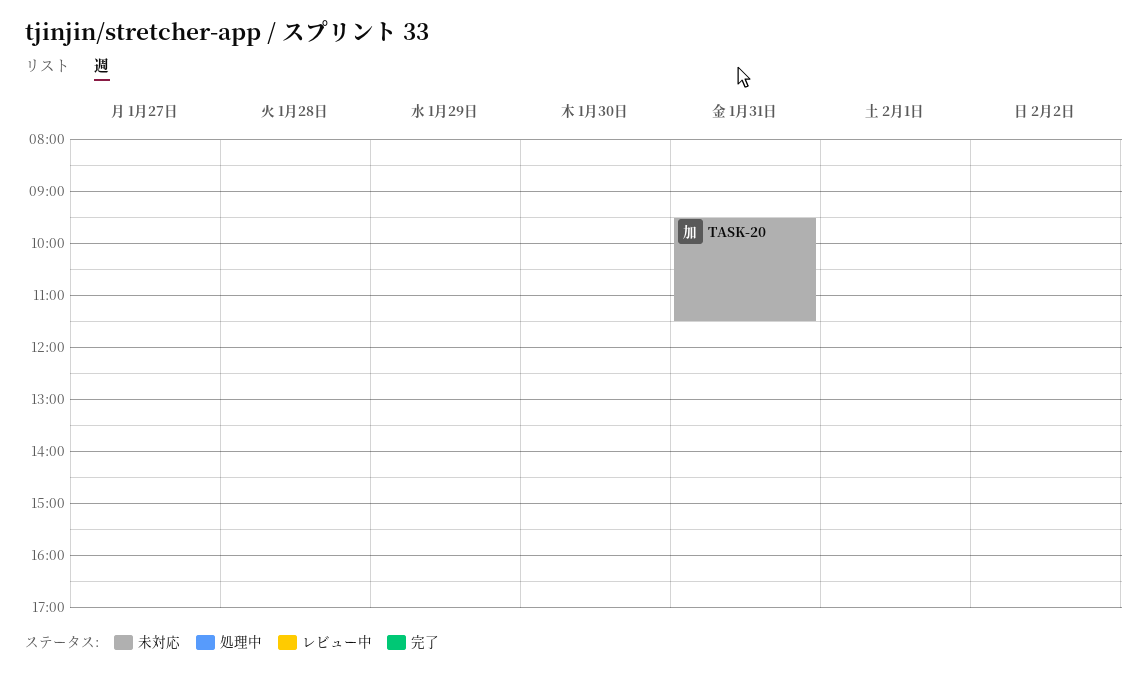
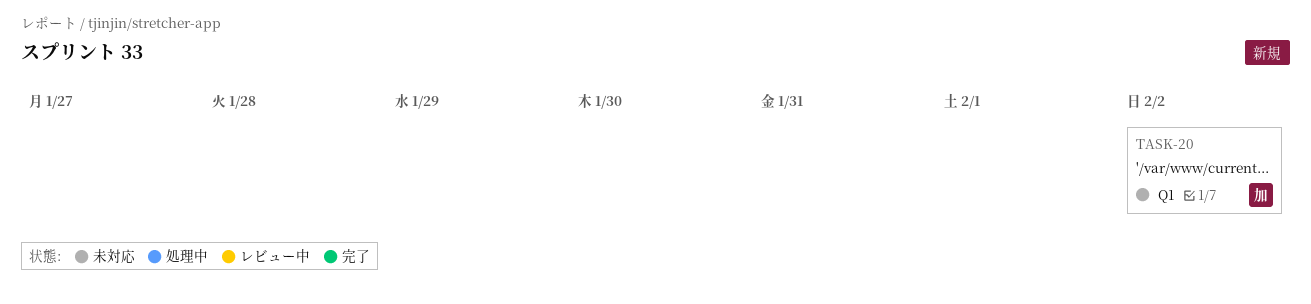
TASK-20, day: Jan 31 -> Feb 2

